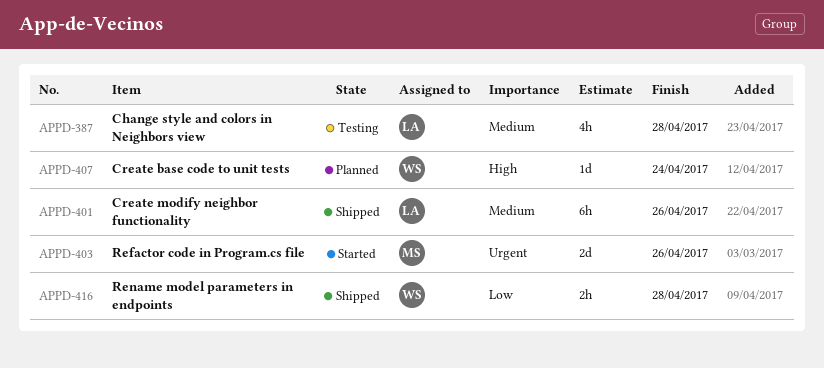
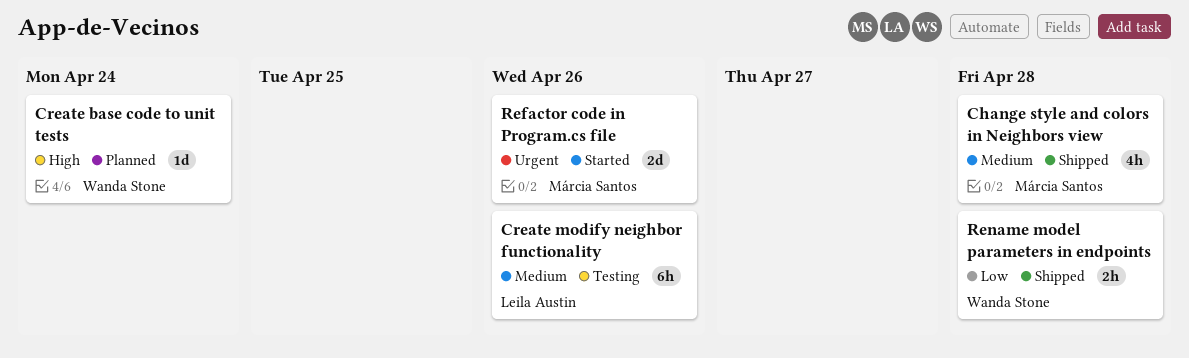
Change style and colors in Neighbors view, status: Testing -> Shipped
Change style and colors in Neighbors view, owner: Leila Austin -> Márcia Santos
Create modify neighbor functionality, status: Shipped -> Testing

